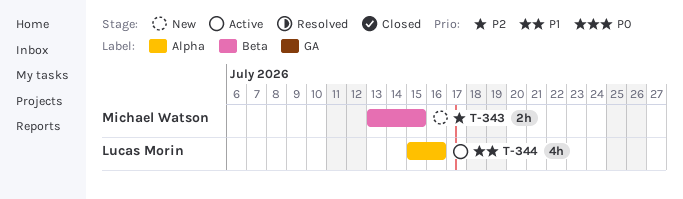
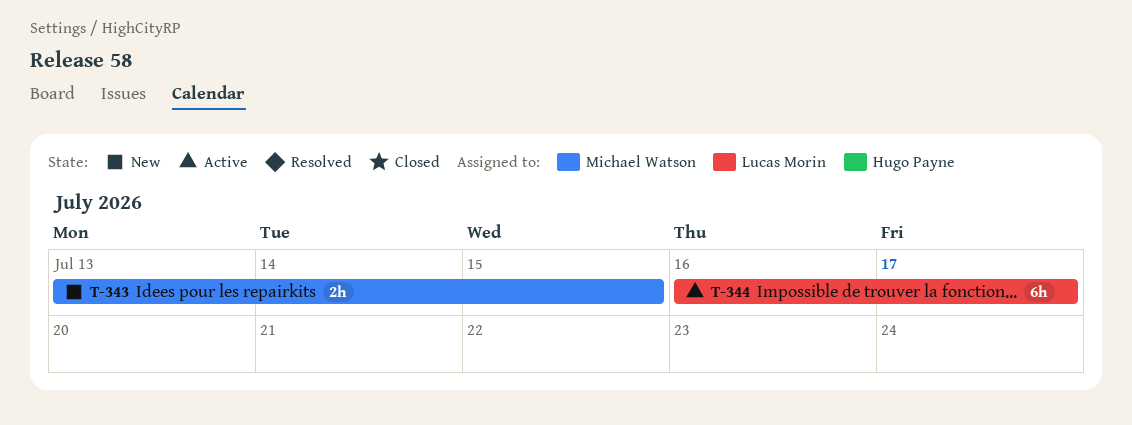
T-344, estimate: 4h -> 6h
T-344, start: Jul 15 -> Jul 16
T-344, due: Jul 16 -> Jul 17

